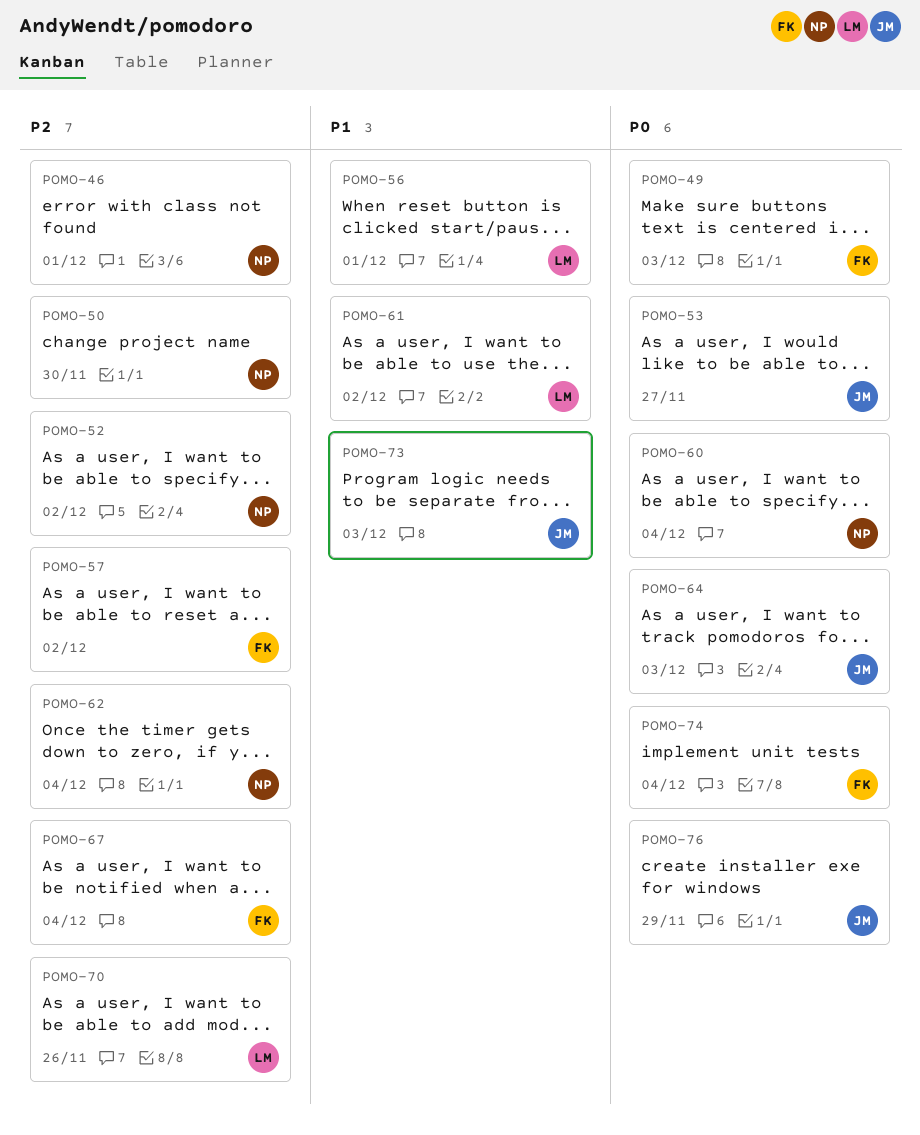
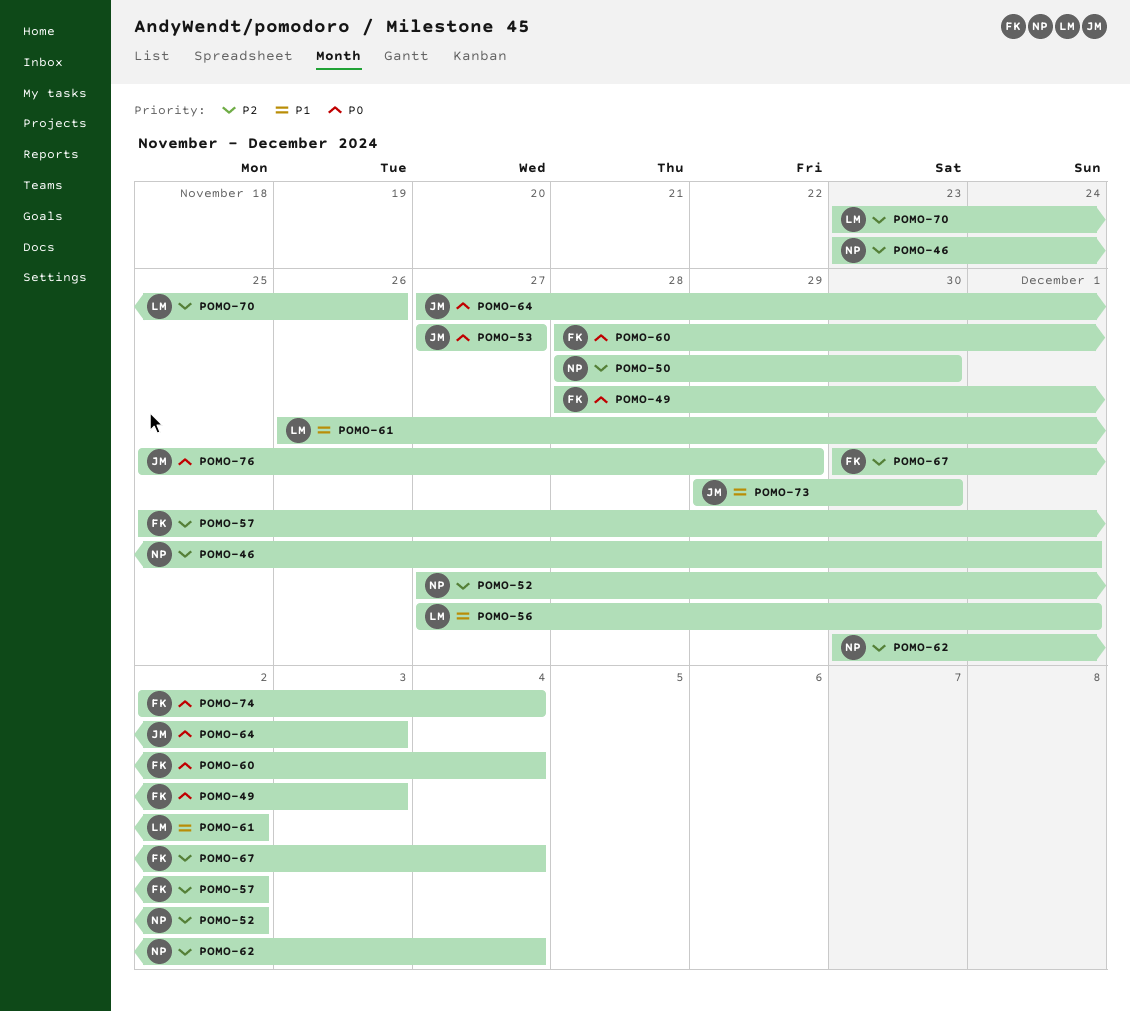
POMO-60, owner: NP -> FK
POMO-73, due: Dec 3 -> Nov 30

